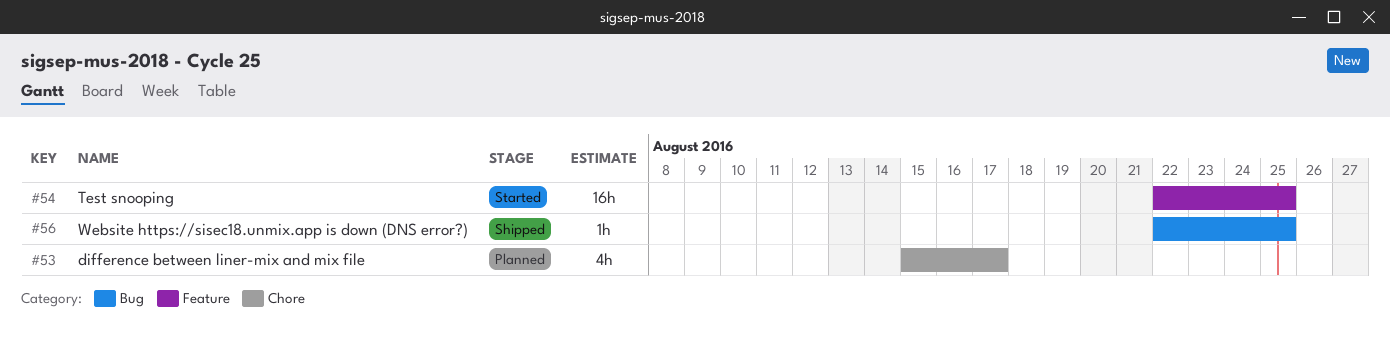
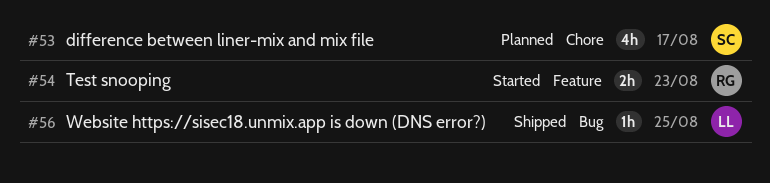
#54, estimate: 16h -> 2h
#54, due: Aug 25 -> Aug 23

